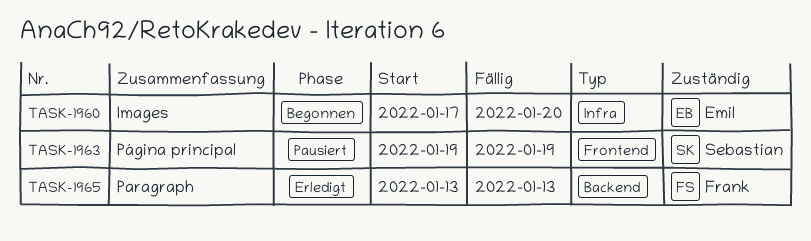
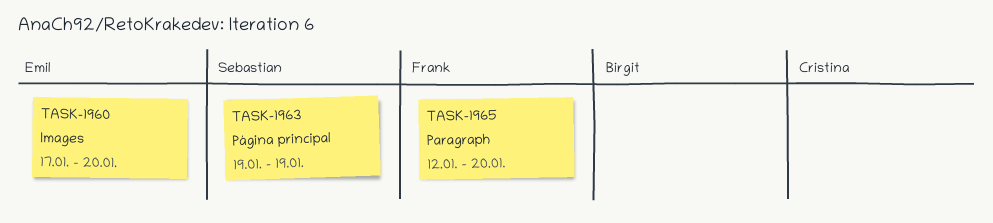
TASK-1965, start: Jan 13 -> Jan 12
TASK-1965, due: Jan 13 -> Jan 20

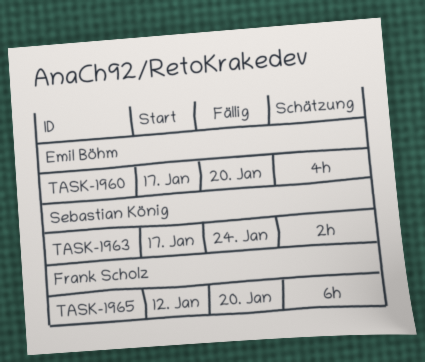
TASK-1963, start: Jan 19 -> Jan 17
TASK-1963, due: Jan 19 -> Jan 24

